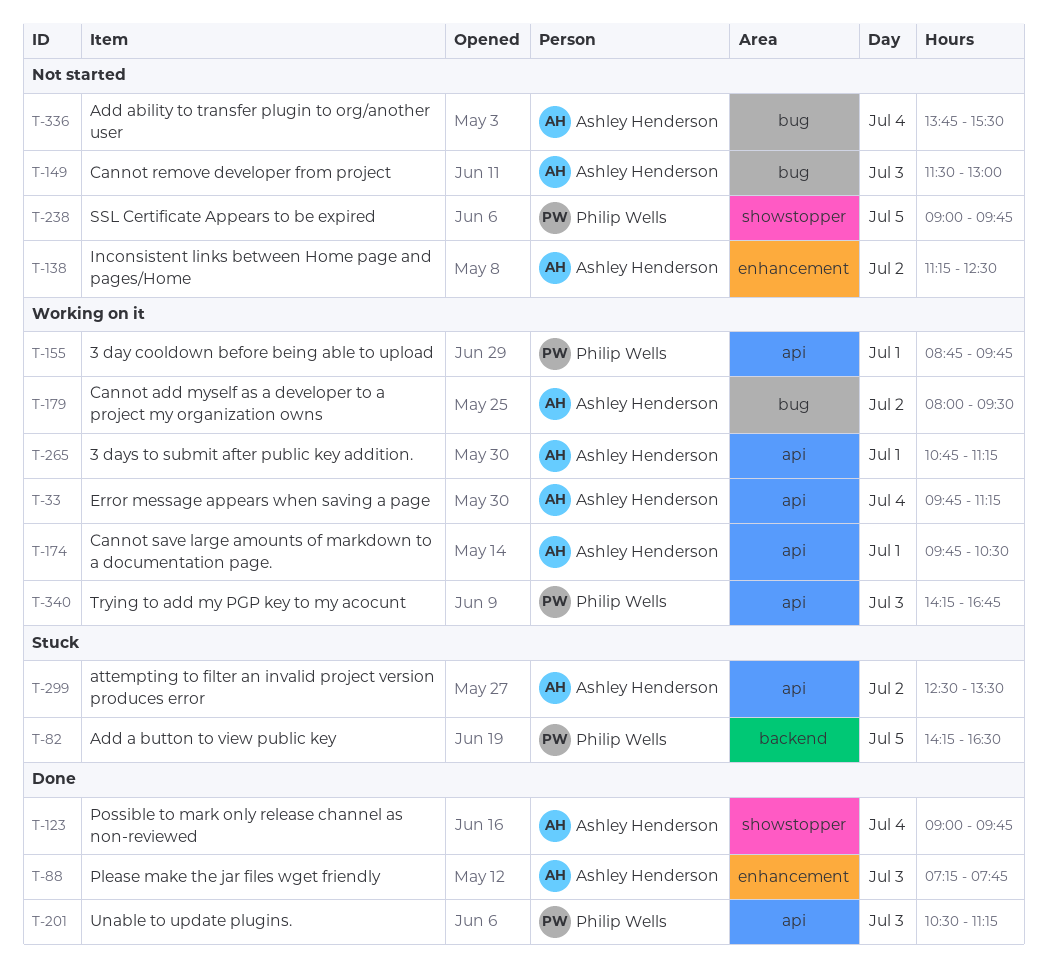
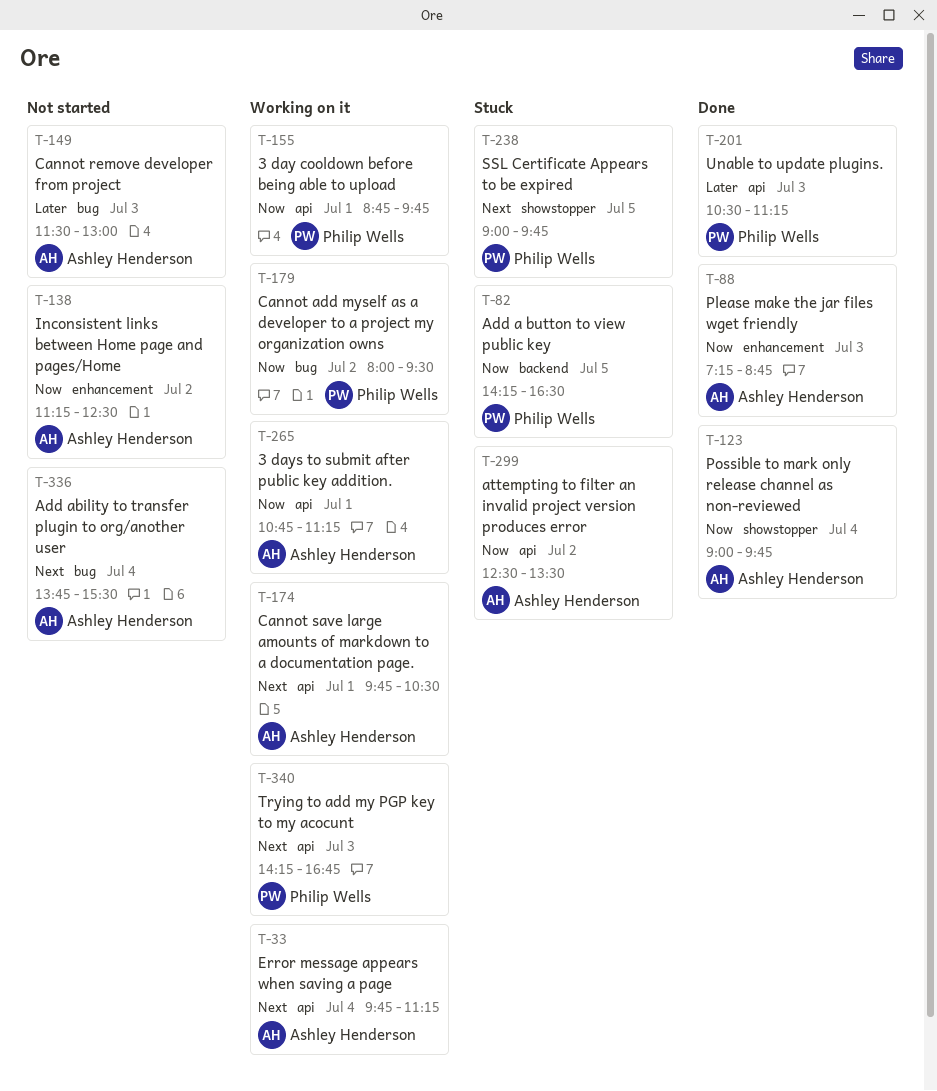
T-88, ends: 07:45 -> 08:45
T-179, owner: Ashley Henderson -> Philip Wells
T-238, status: Not started -> Stuck

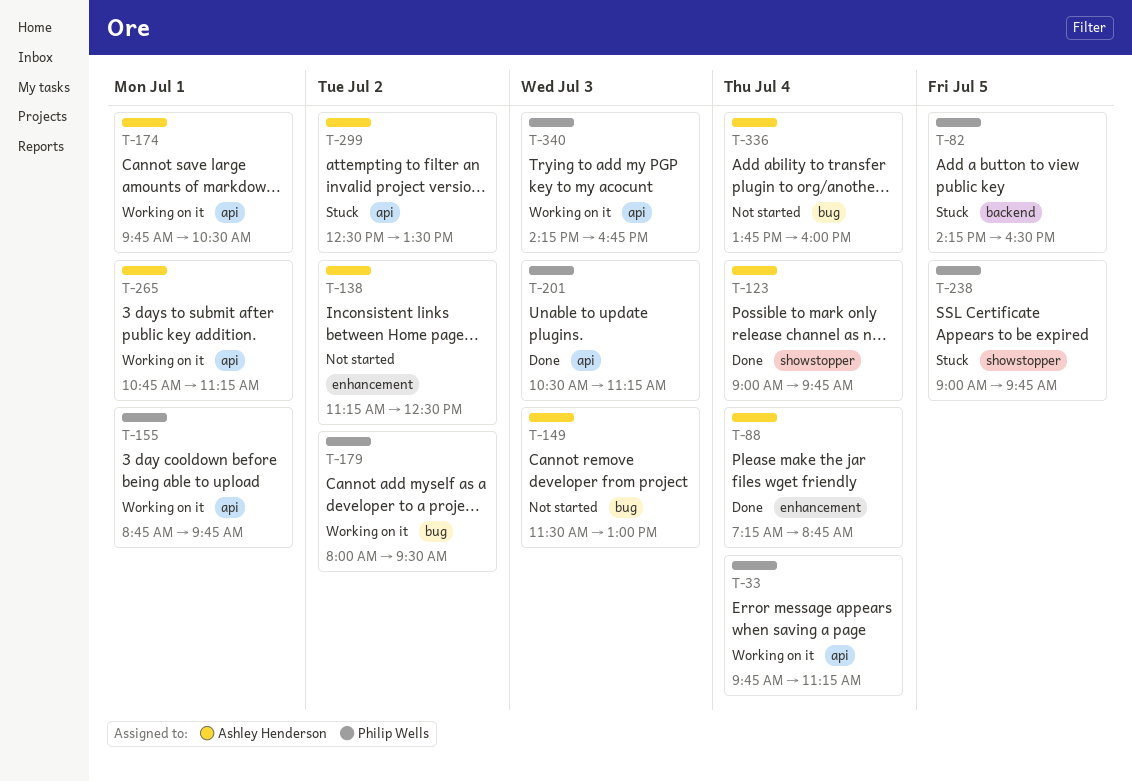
T-33, owner: Ashley Henderson -> Philip Wells
T-88, day: Jul 3 -> Jul 4
T-336, ends: 15:30 -> 16:00

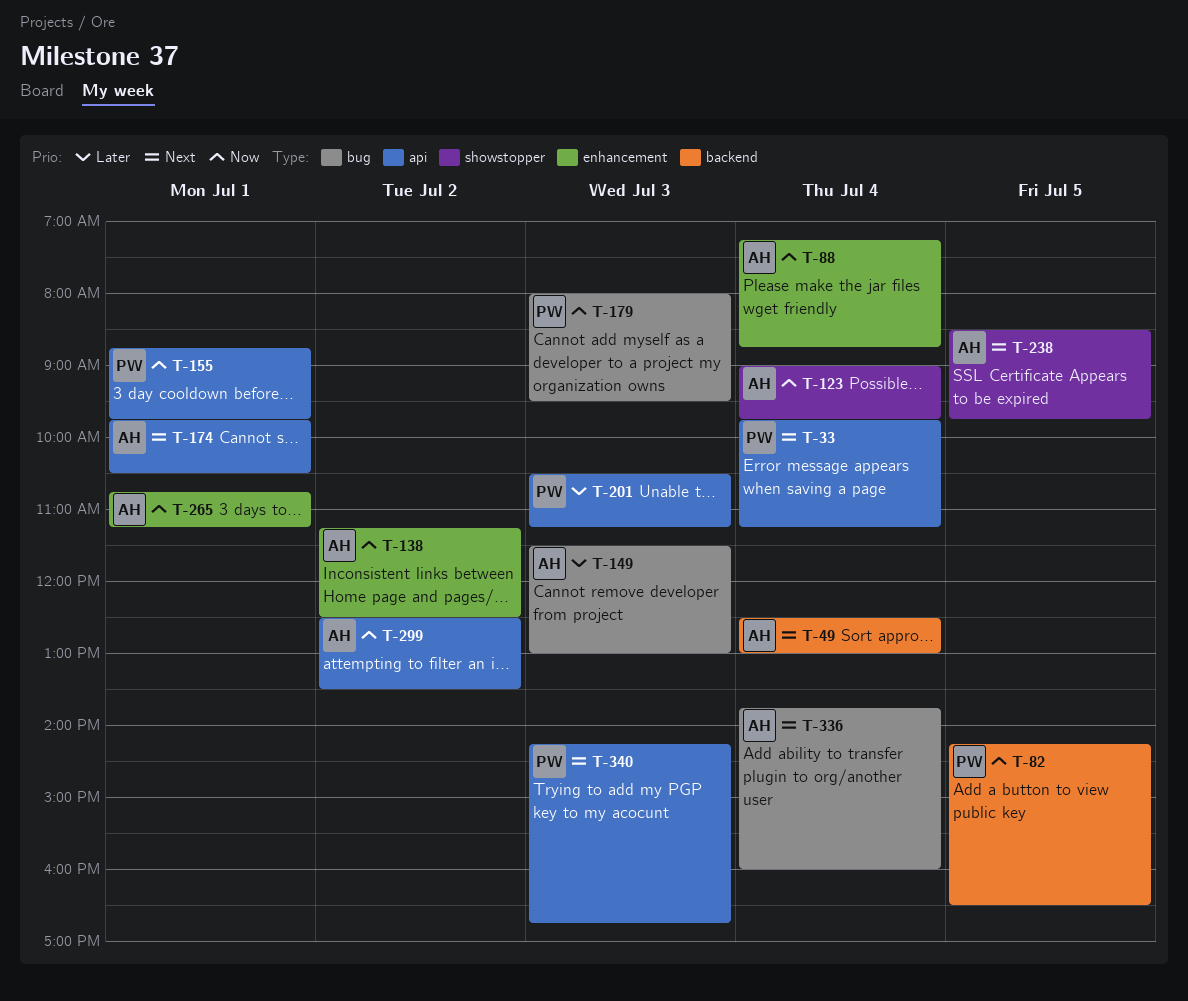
T-49: none -> present
T-179, day: Jul 2 -> Jul 3
T-238, owner: Philip Wells -> Ashley Henderson
T-238, begins: 09:00 -> 08:30
T-265, label: api -> enhancement

